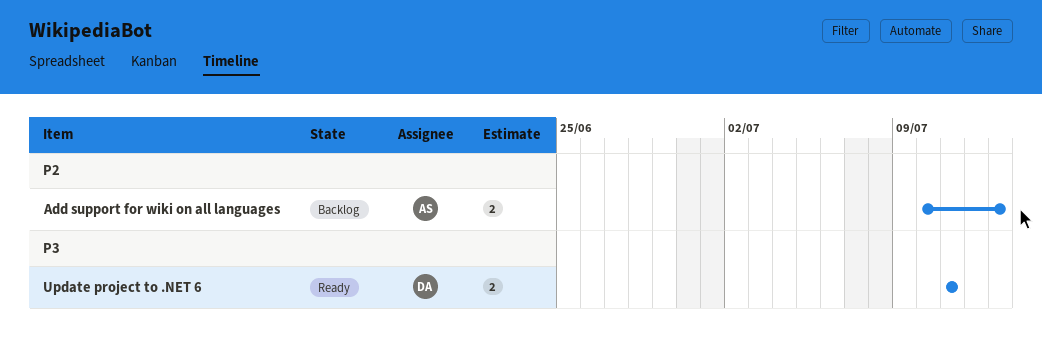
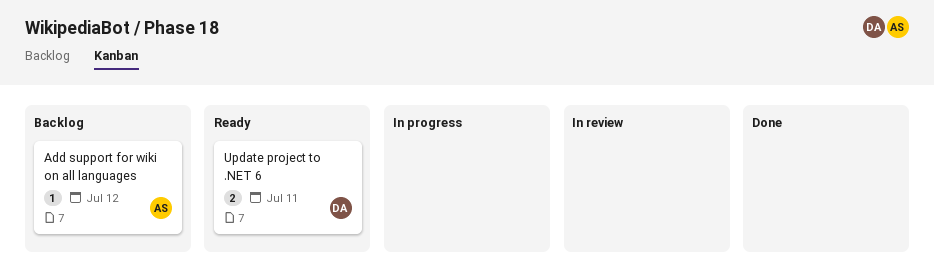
Add support for wiki on all languages, estimate: 2 -> 1
Add support for wiki on all languages, due: Jul 13 -> Jul 12

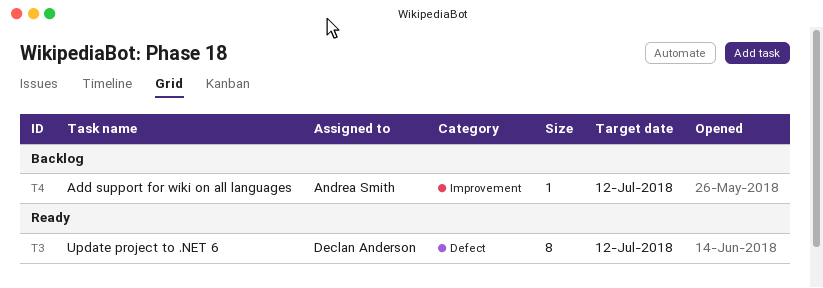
Update project to .NET 6, estimate: 2 -> 8
Update project to .NET 6, due: Jul 11 -> Jul 12

